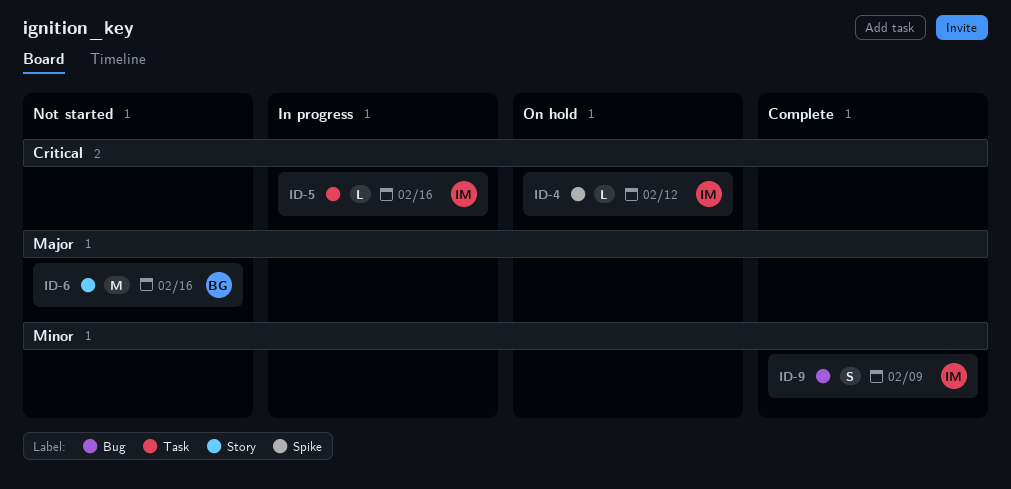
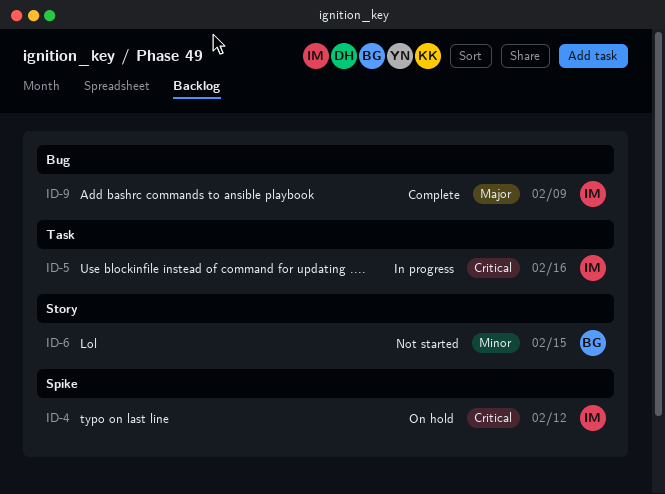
ID-6, priority: Major -> Minor
ID-6, due: Feb 16 -> Feb 15
ID-9, priority: Minor -> Major

